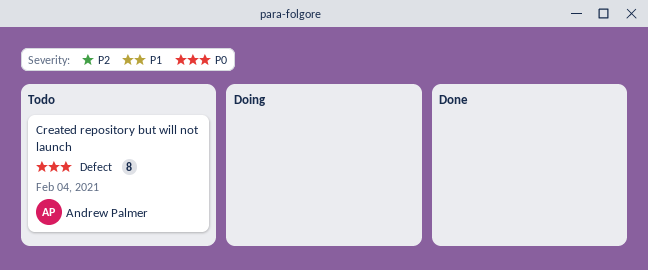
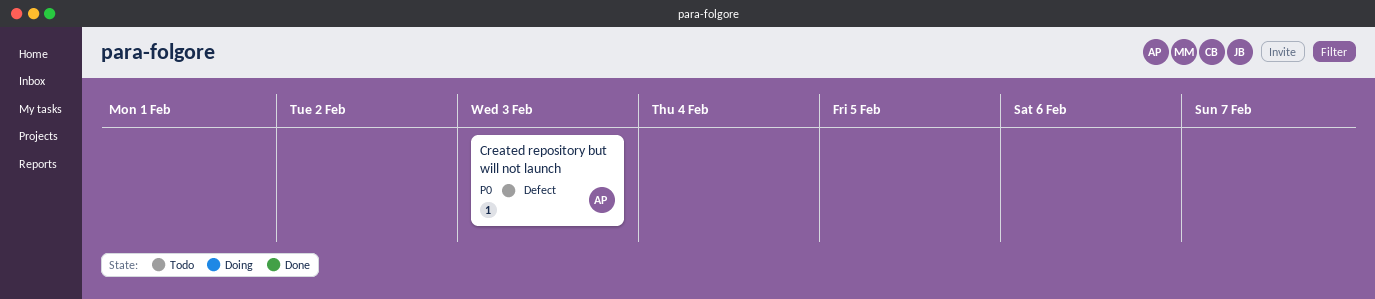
Created repository but will not launch, estimate: 8 -> 1
Created repository but will not launch, due: Feb 4 -> Feb 3

